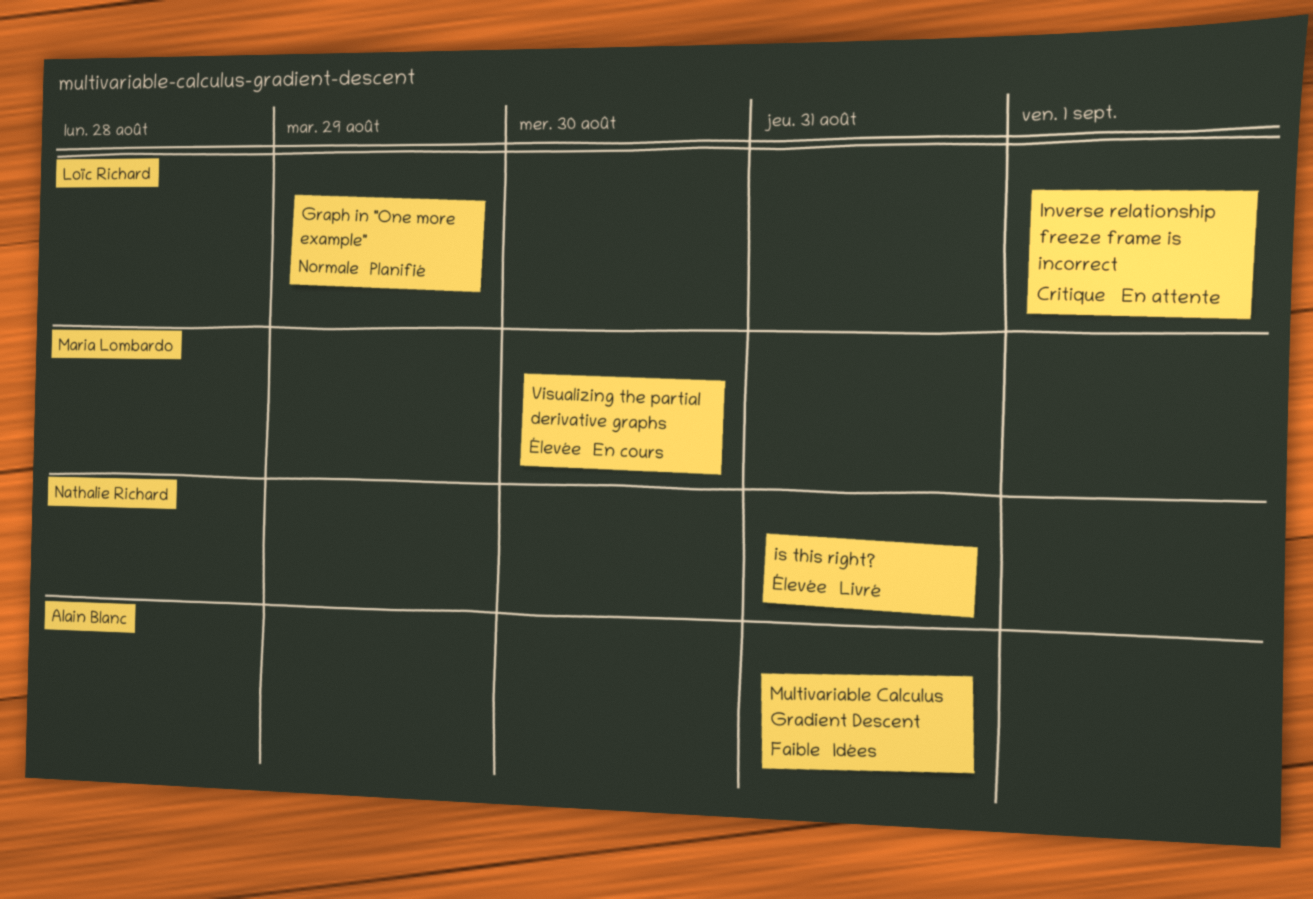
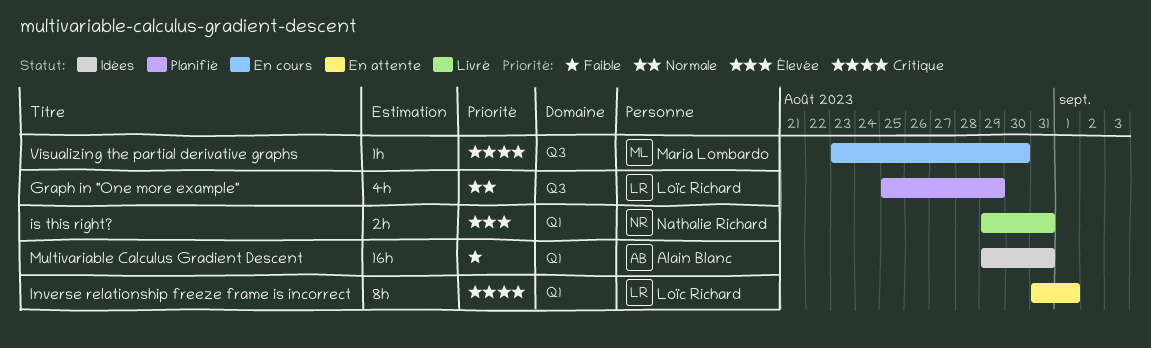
Visualizing the partial derivative graphs, priority: Élevée -> Critique

